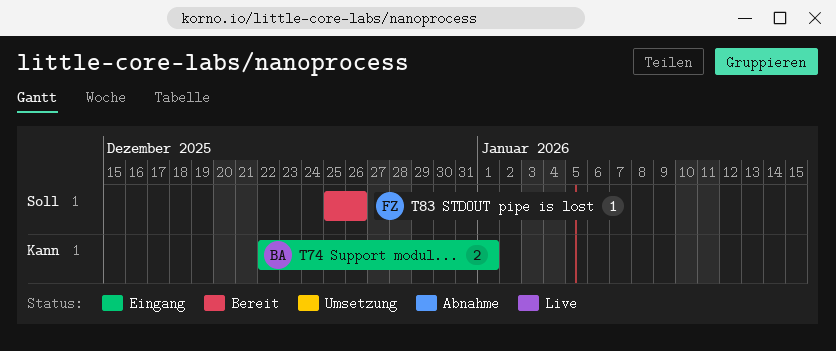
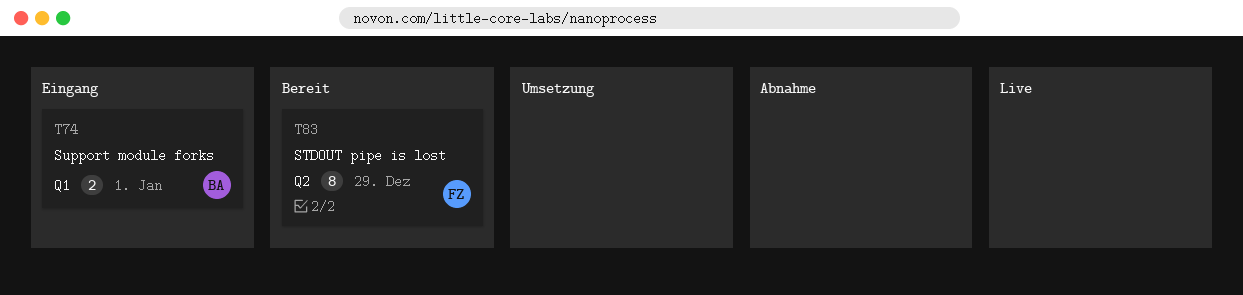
T83, estimate: 1 -> 8
T83, due: Dec 26 -> Dec 29

